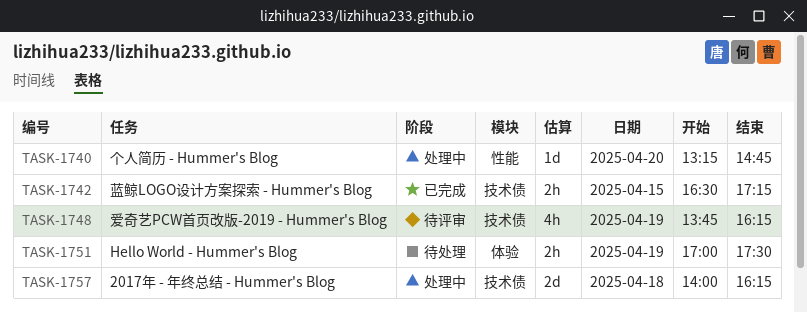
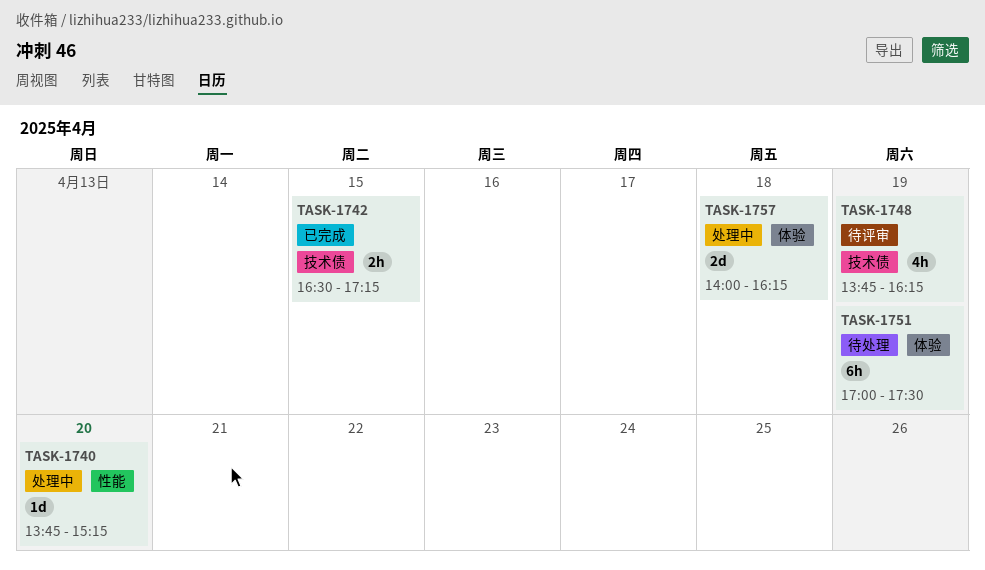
TASK-1740, begins: 13:15 -> 13:45
TASK-1740, ends: 14:45 -> 15:15
TASK-1751, estimate: 2h -> 6h
TASK-1757, label: 技术债 -> 体验

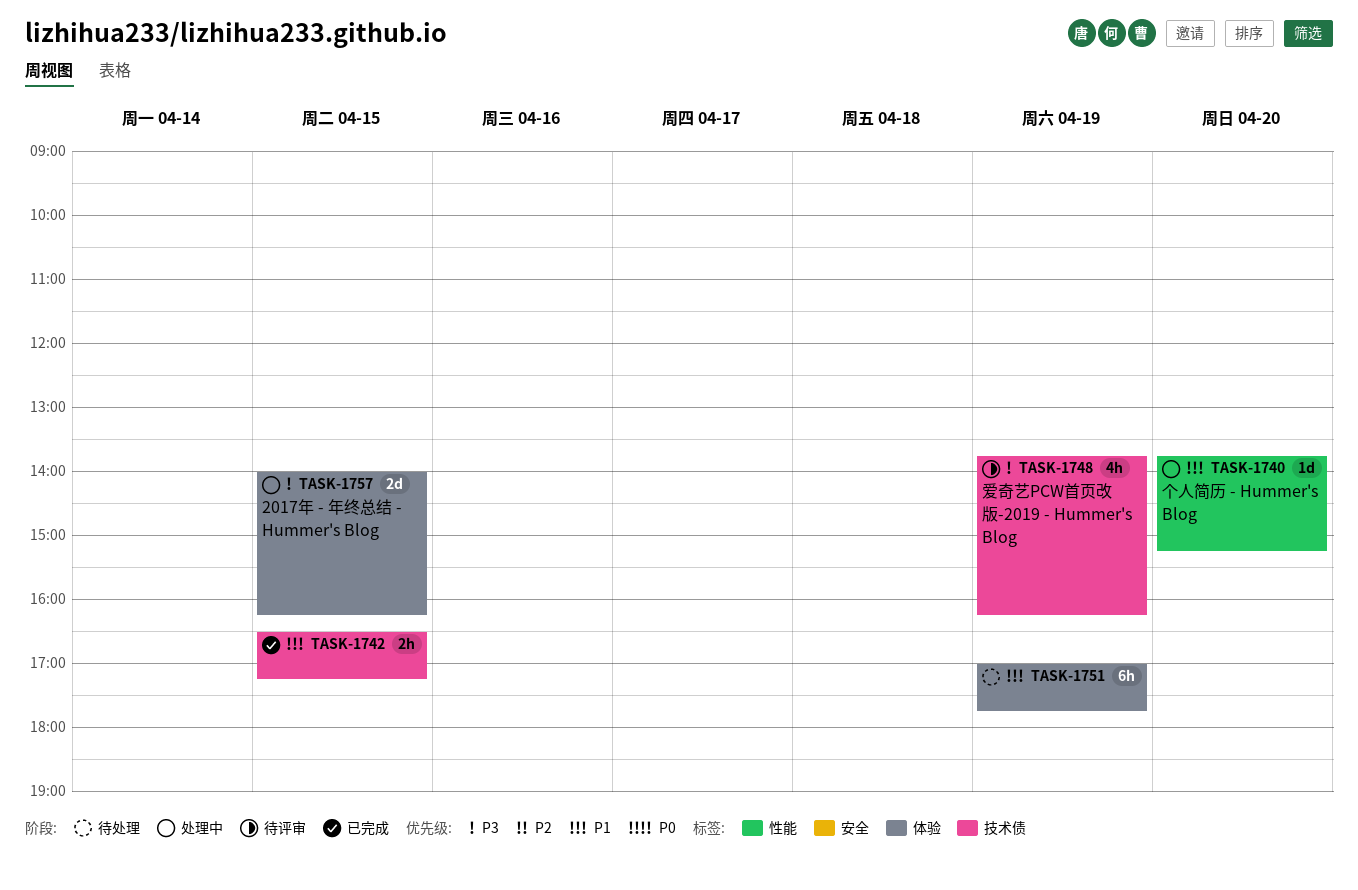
TASK-1751, ends: 17:30 -> 17:45
TASK-1757, day: Apr 18 -> Apr 15

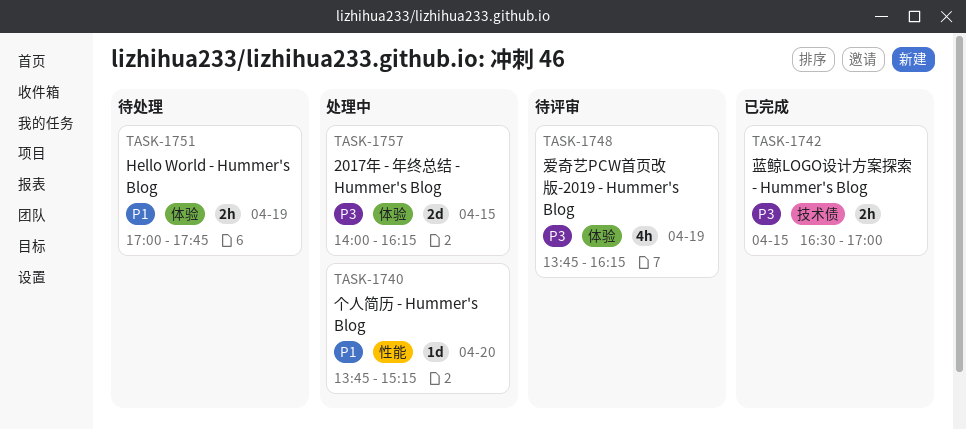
TASK-1742, priority: P1 -> P3
TASK-1742, ends: 17:15 -> 17:00
TASK-1748, label: 技术债 -> 体验
TASK-1751, estimate: 6h -> 2h

